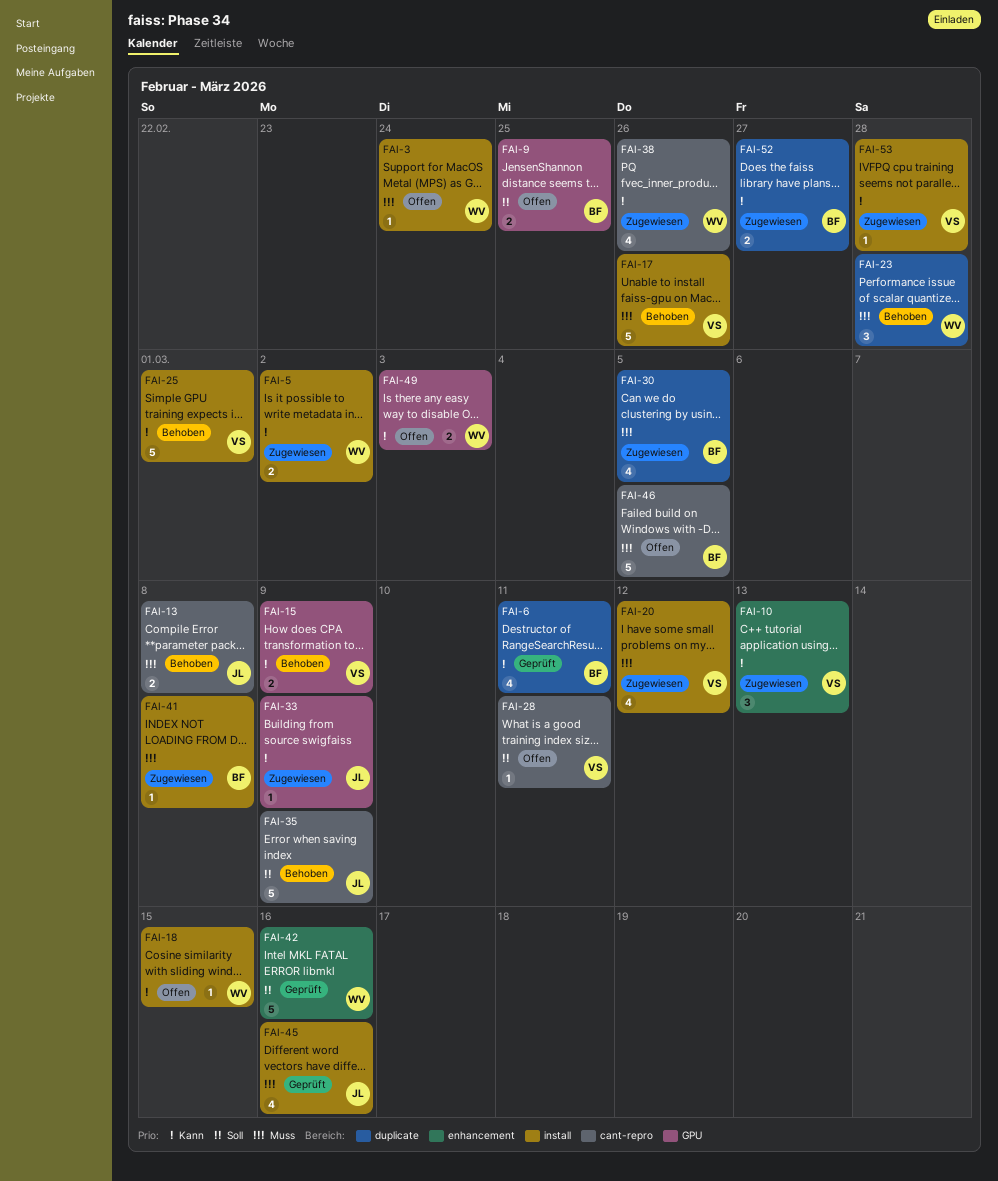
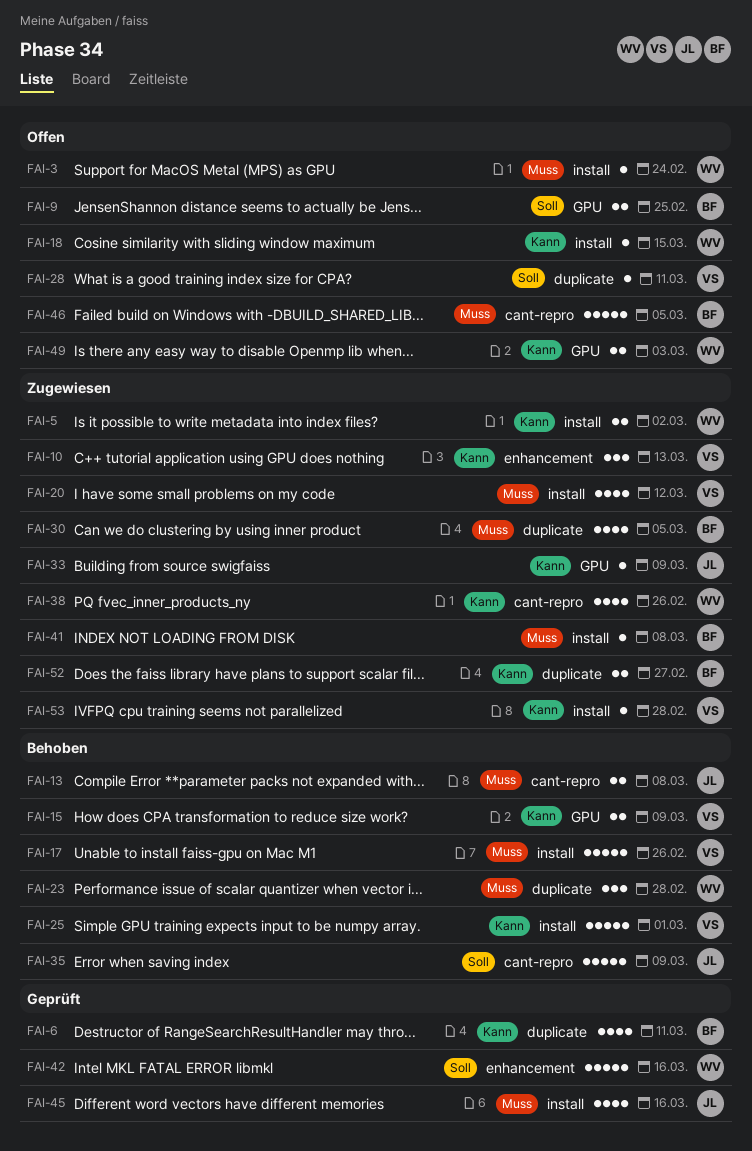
FAI-28, label: cant-repro -> duplicate

